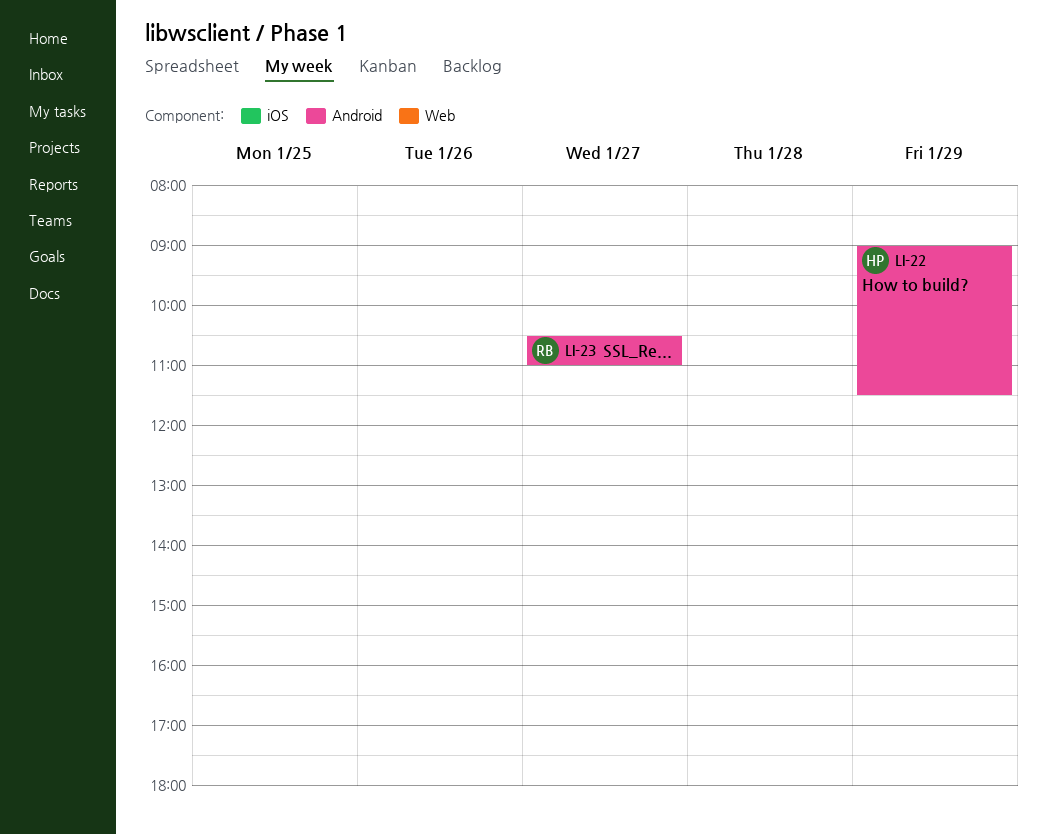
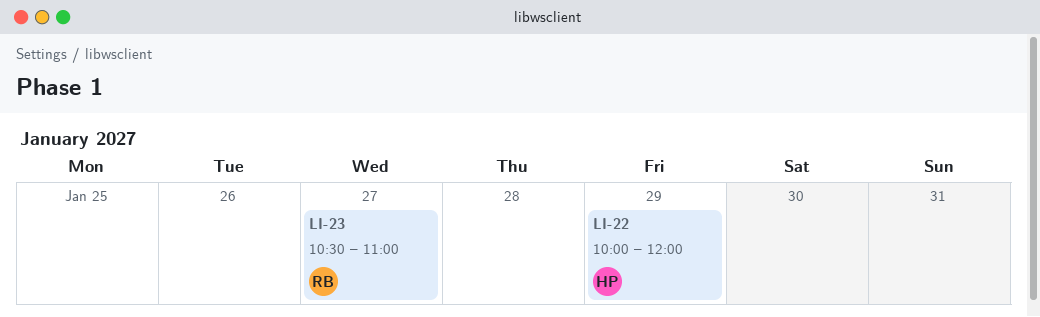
LI-22, begins: 09:00 -> 10:00
LI-22, ends: 11:30 -> 12:00

